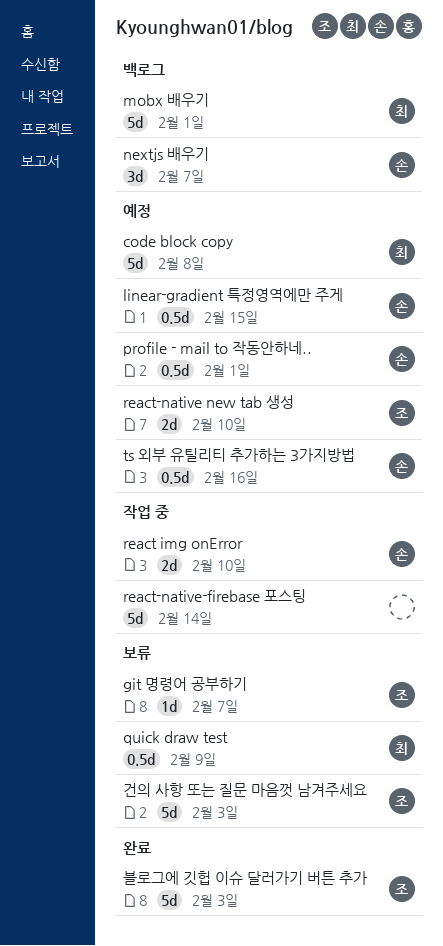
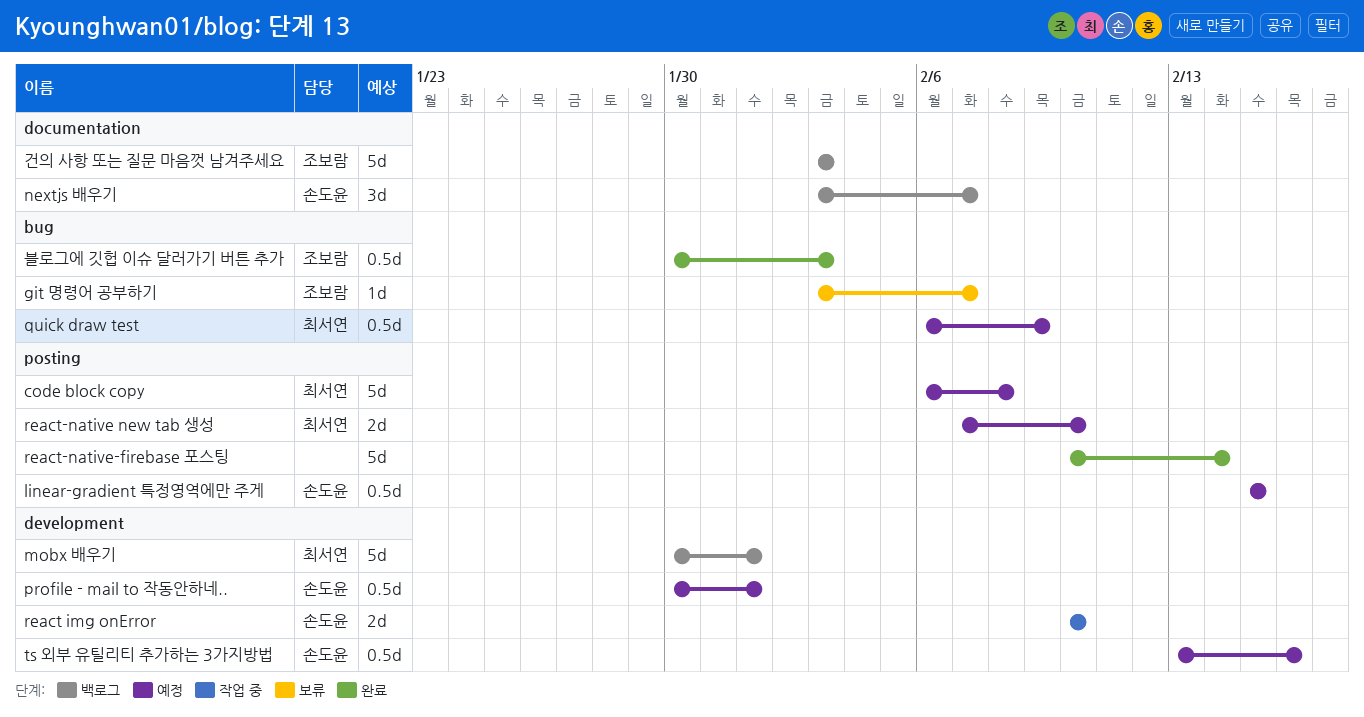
quick draw test, status: 보류 -> 예정
react-native new tab 생성, owner: 조보람 -> 최서연
react-native-firebase 포스팅, status: 작업 중 -> 완료
건의 사항 또는 질문 마음껏 남겨주세요, status: 보류 -> 백로그
블로그에 깃헙 이슈 달러가기 버튼 추가, estimate: 5d -> 0.5d

